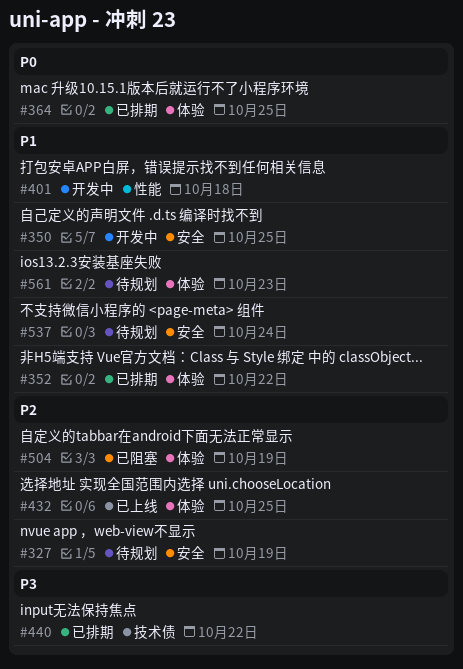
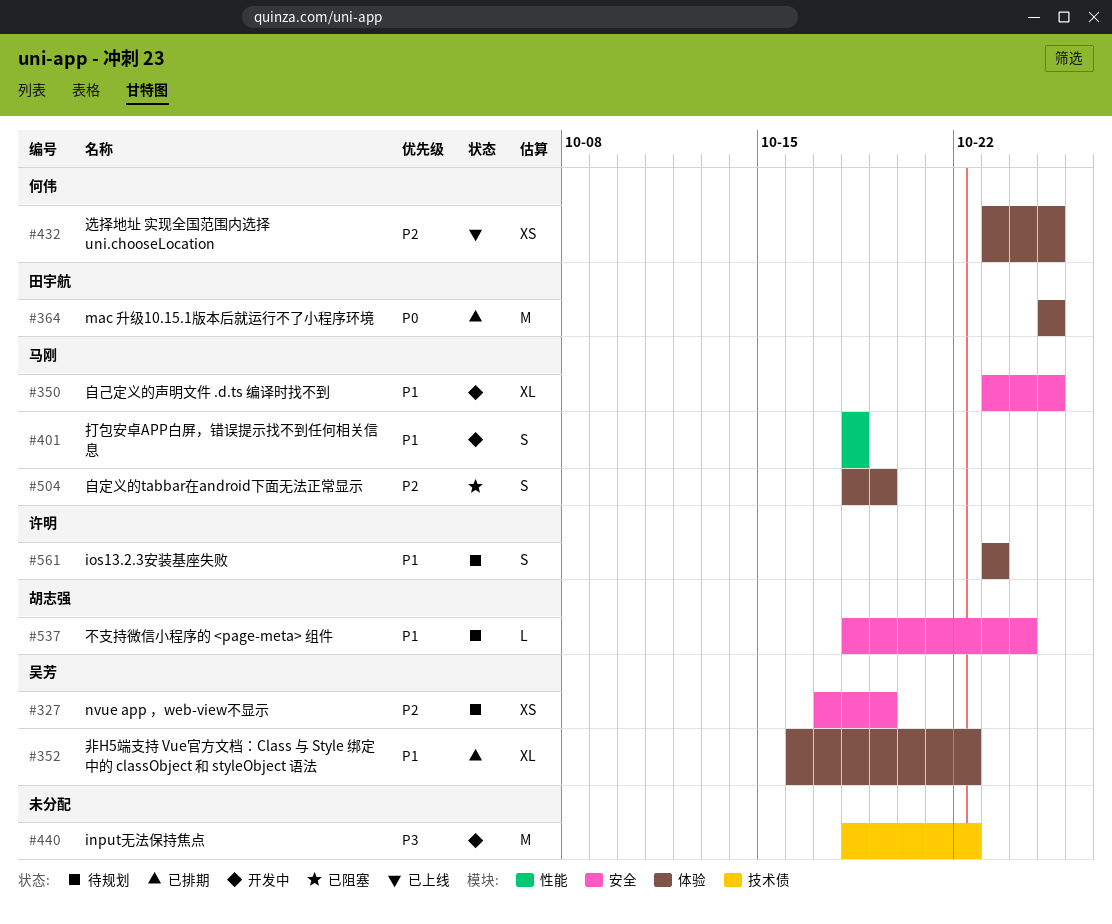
#440, status: 已排期 -> 开发中

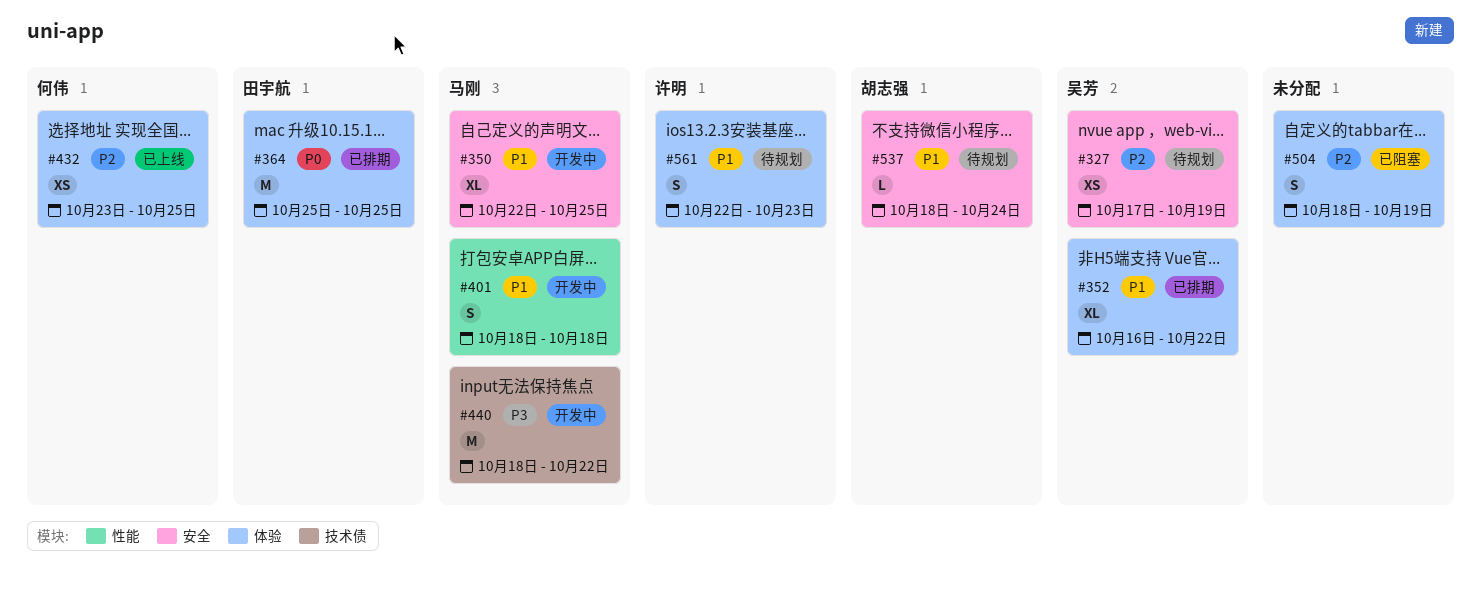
#350, start: Oct 23 -> Oct 22
#440, owner: none -> 马刚
#504, owner: 马刚 -> none
#561, start: Oct 23 -> Oct 22

